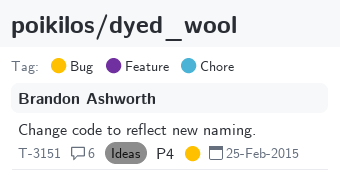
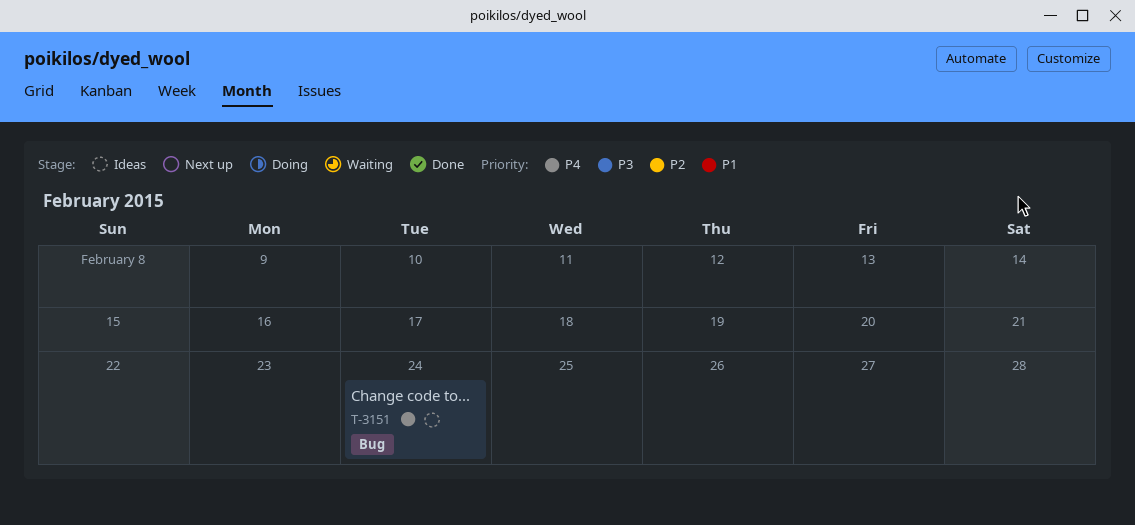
T-3151, due: Feb 25 -> Feb 24

